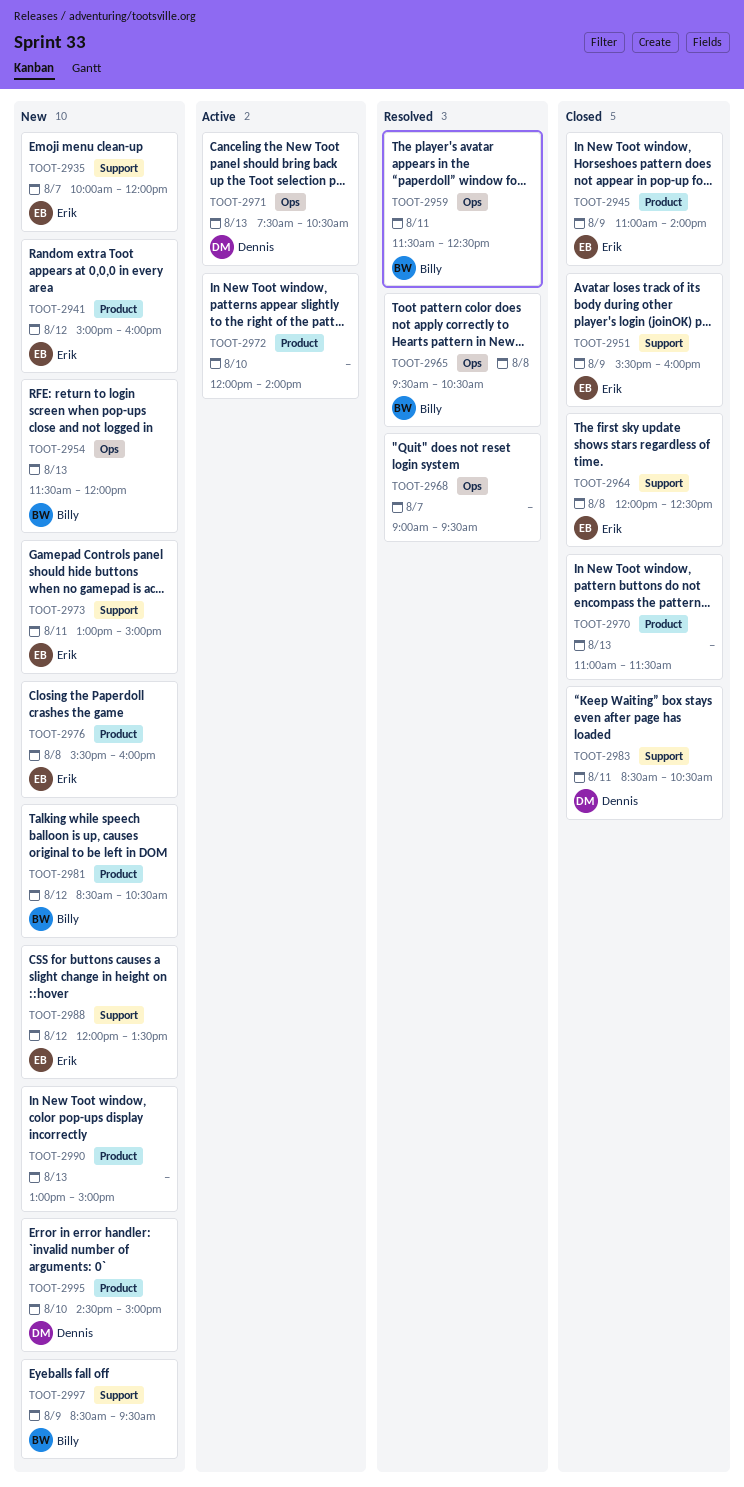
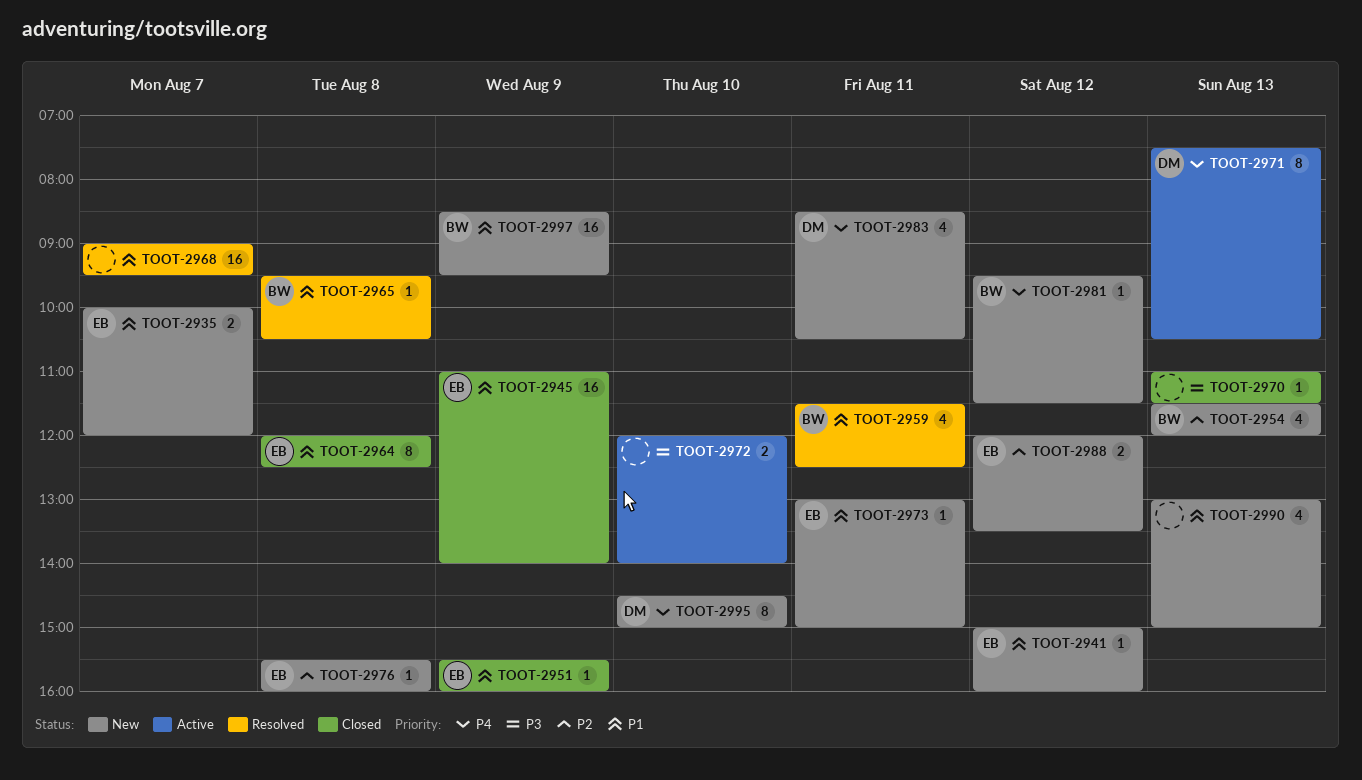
TOOT-2981, begins: 08:30 -> 09:30
TOOT-2981, ends: 10:30 -> 11:30
TOOT-2983, status: Closed -> New

